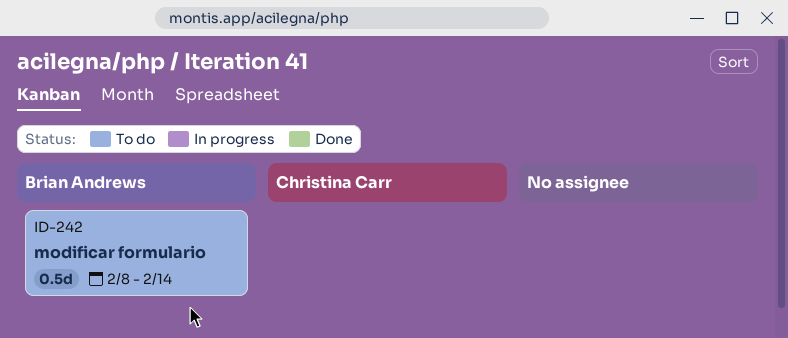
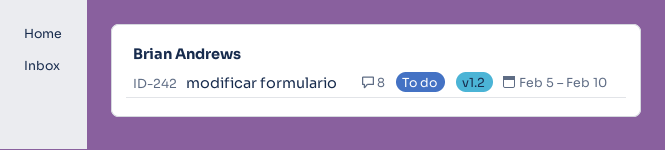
ID-242, start: Feb 8 -> Feb 5
ID-242, due: Feb 14 -> Feb 10

